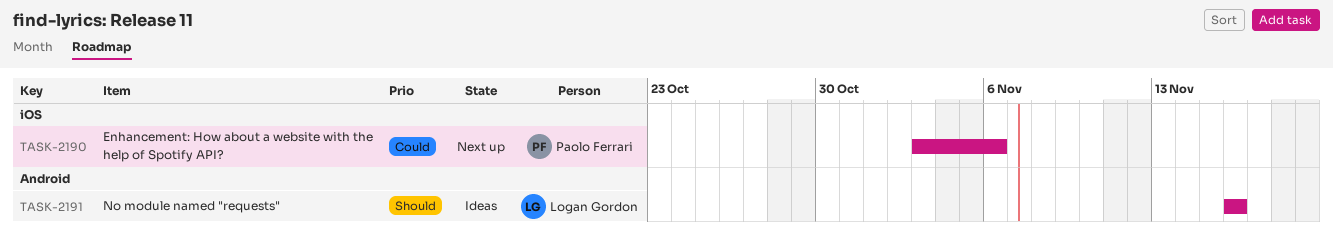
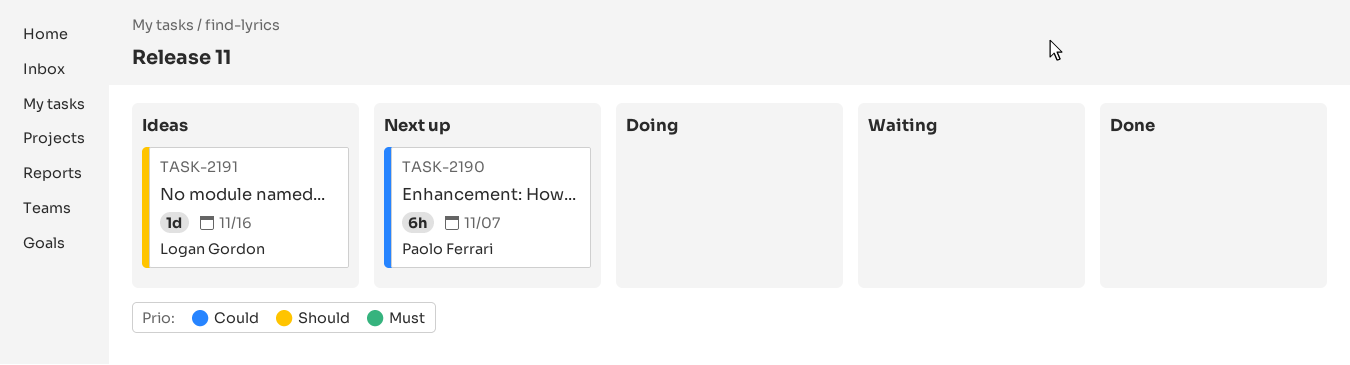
TASK-2190, due: Nov 6 -> Nov 7

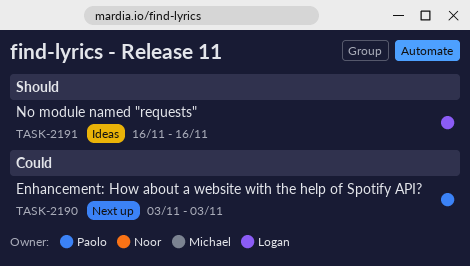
TASK-2190, due: Nov 7 -> Nov 3

